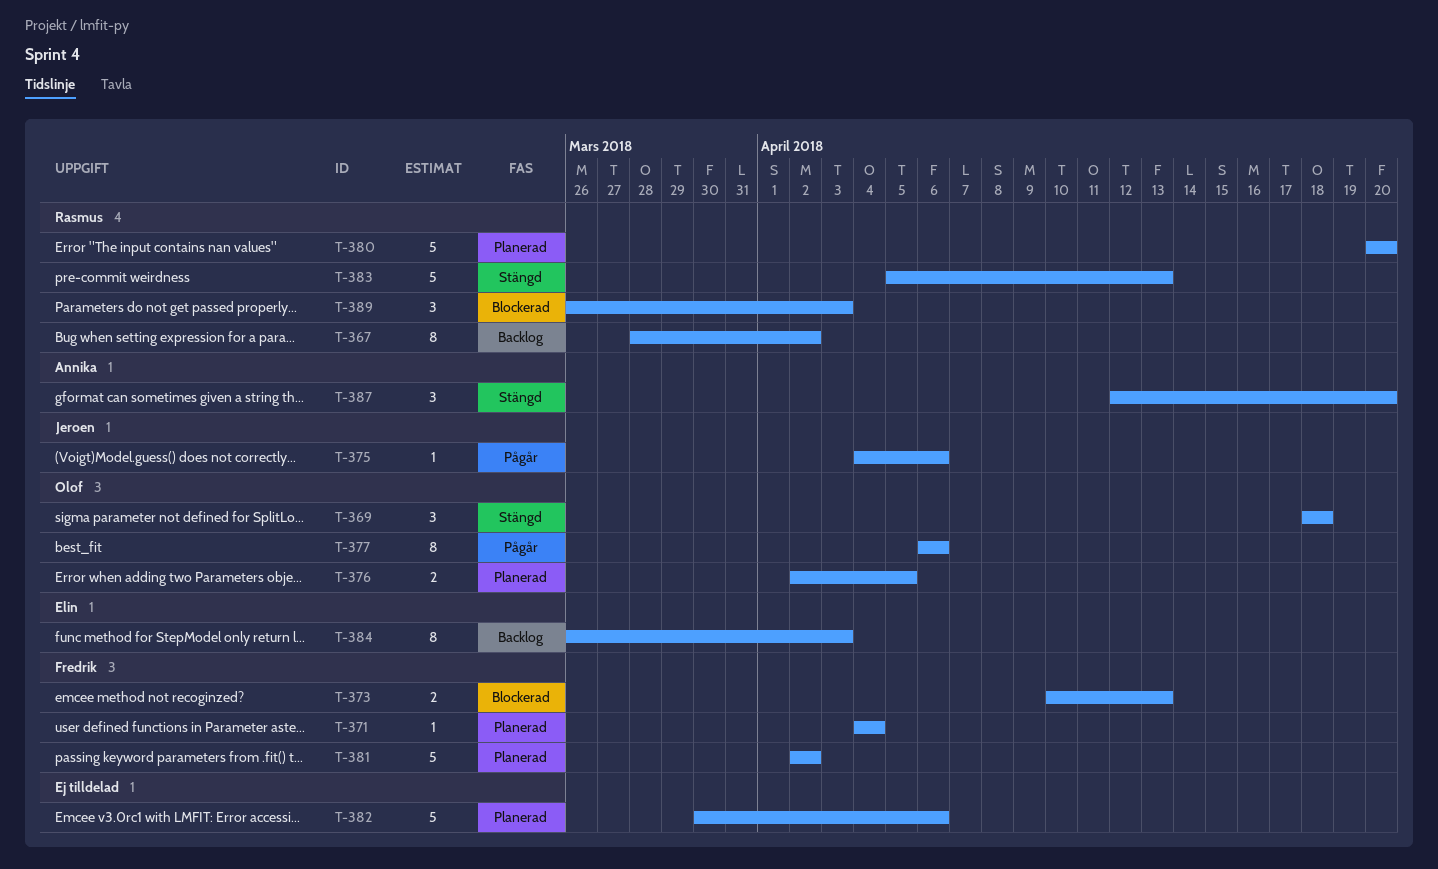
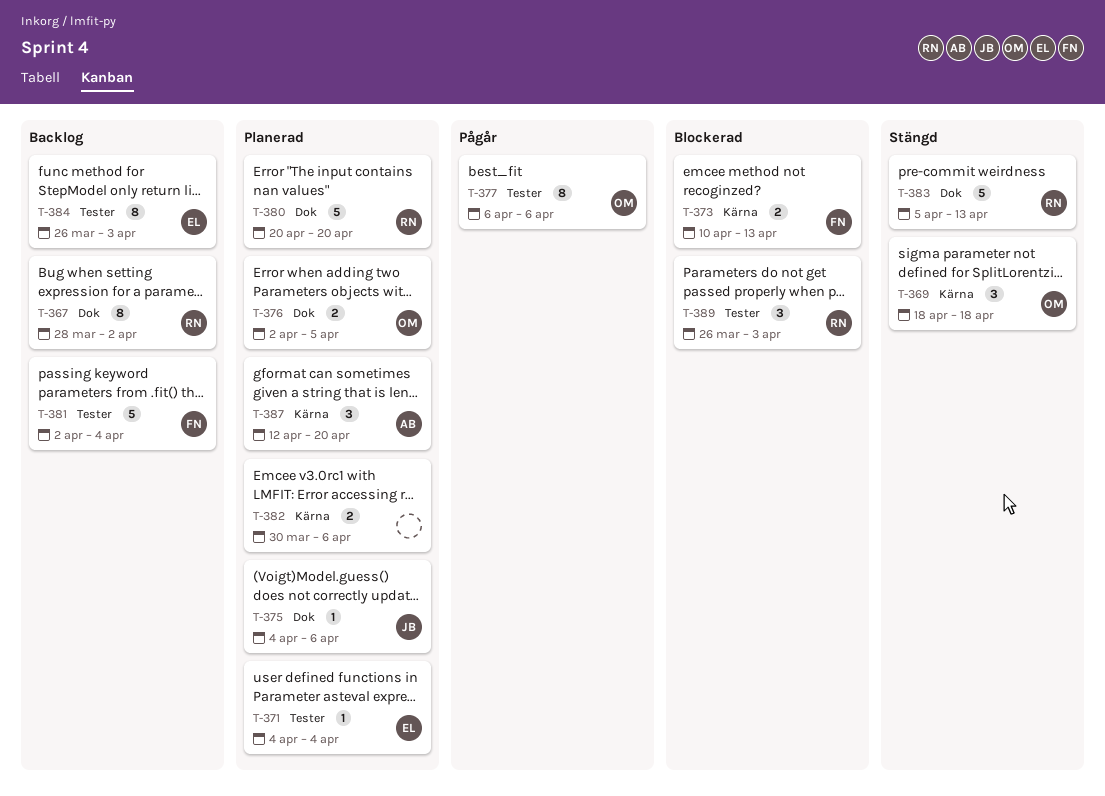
T-371, owner: Fredrik -> Elin
T-375, status: Pågår -> Planerad
T-381, status: Planerad -> Backlog
T-381, due: Apr 2 -> Apr 4
T-382, estimate: 5 -> 2
T-387, status: Stängd -> Planerad

